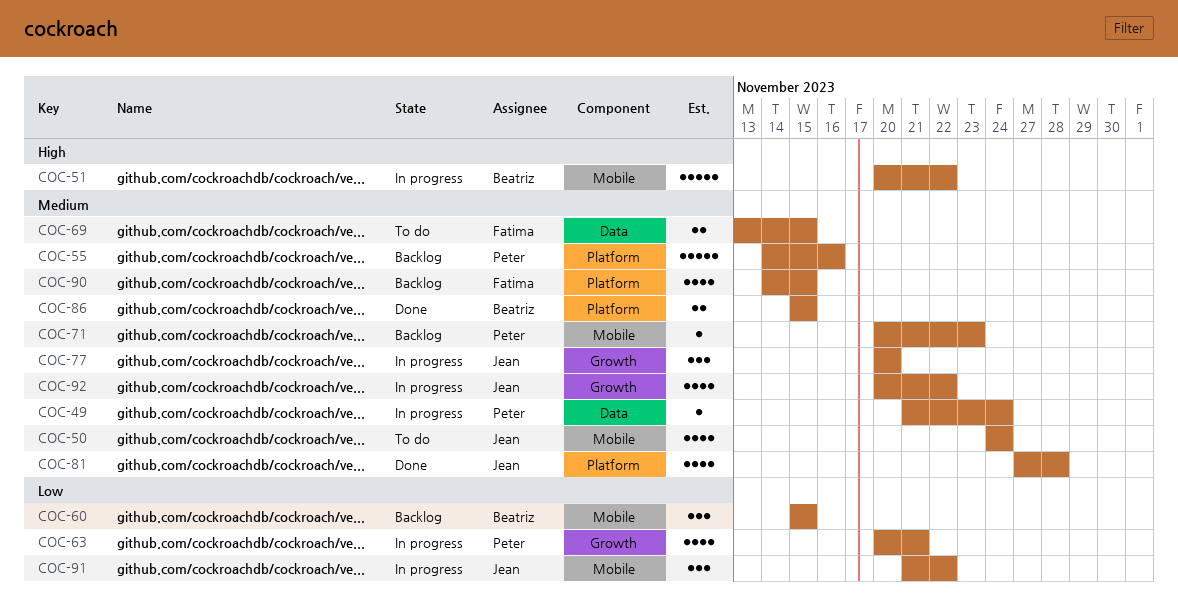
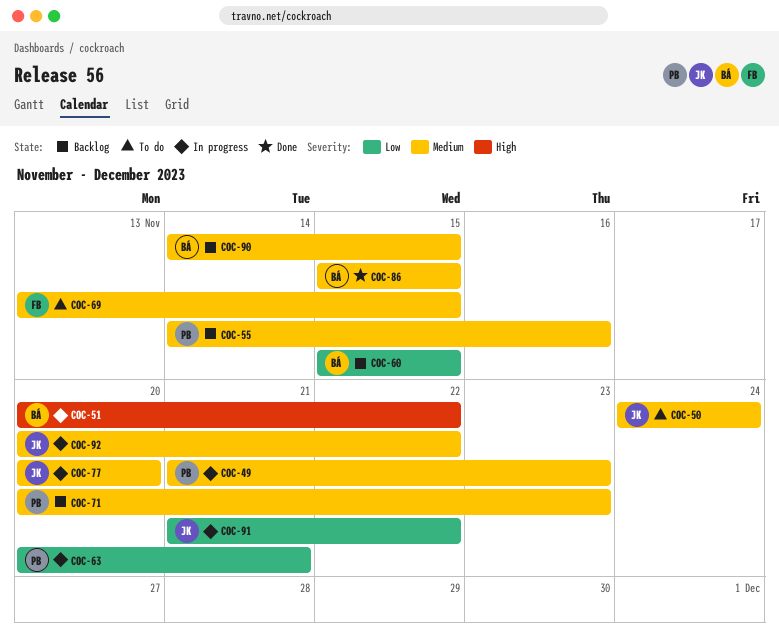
COC-49, due: Nov 24 -> Nov 23
COC-81: present -> none
COC-90, owner: Fatima -> Beatriz

